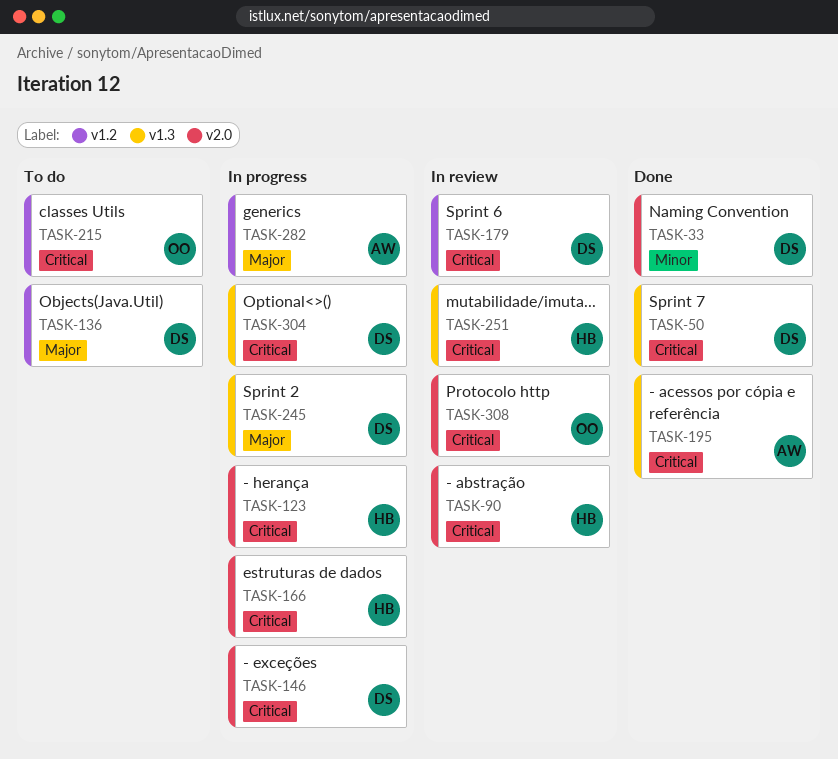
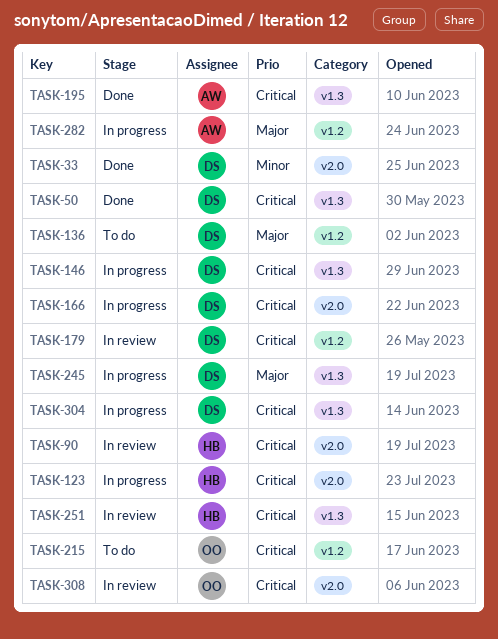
TASK-146, label: v2.0 -> v1.3
TASK-166, owner: HB -> DS

